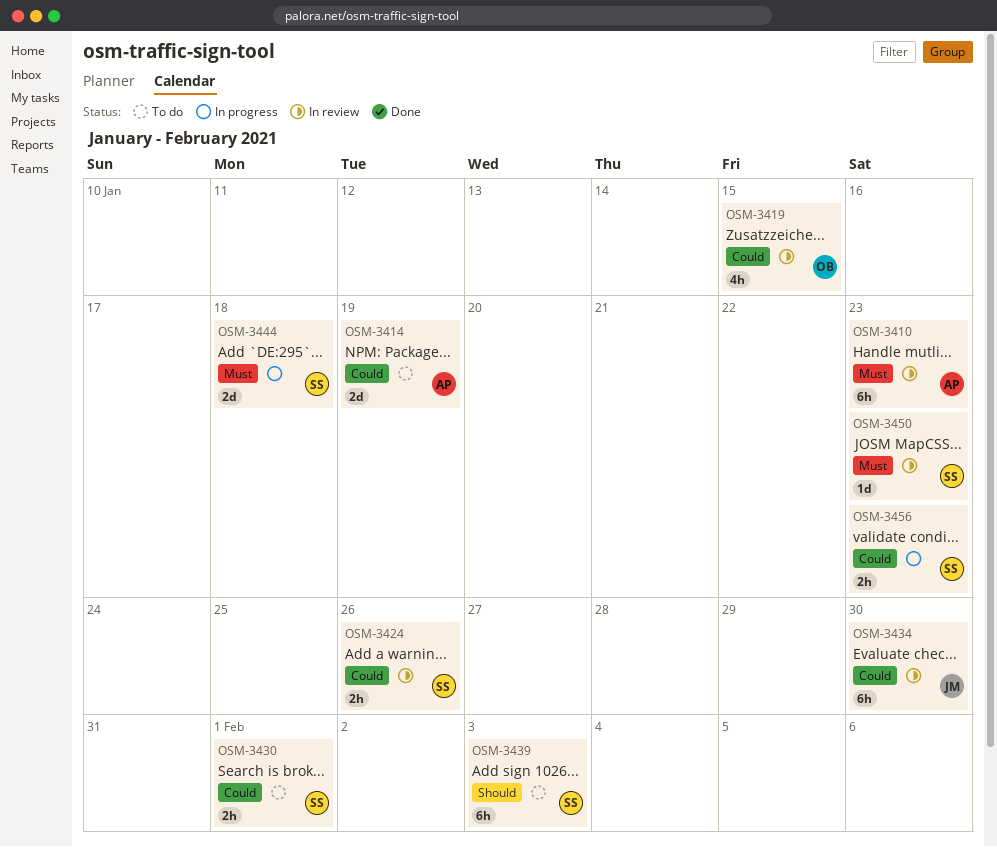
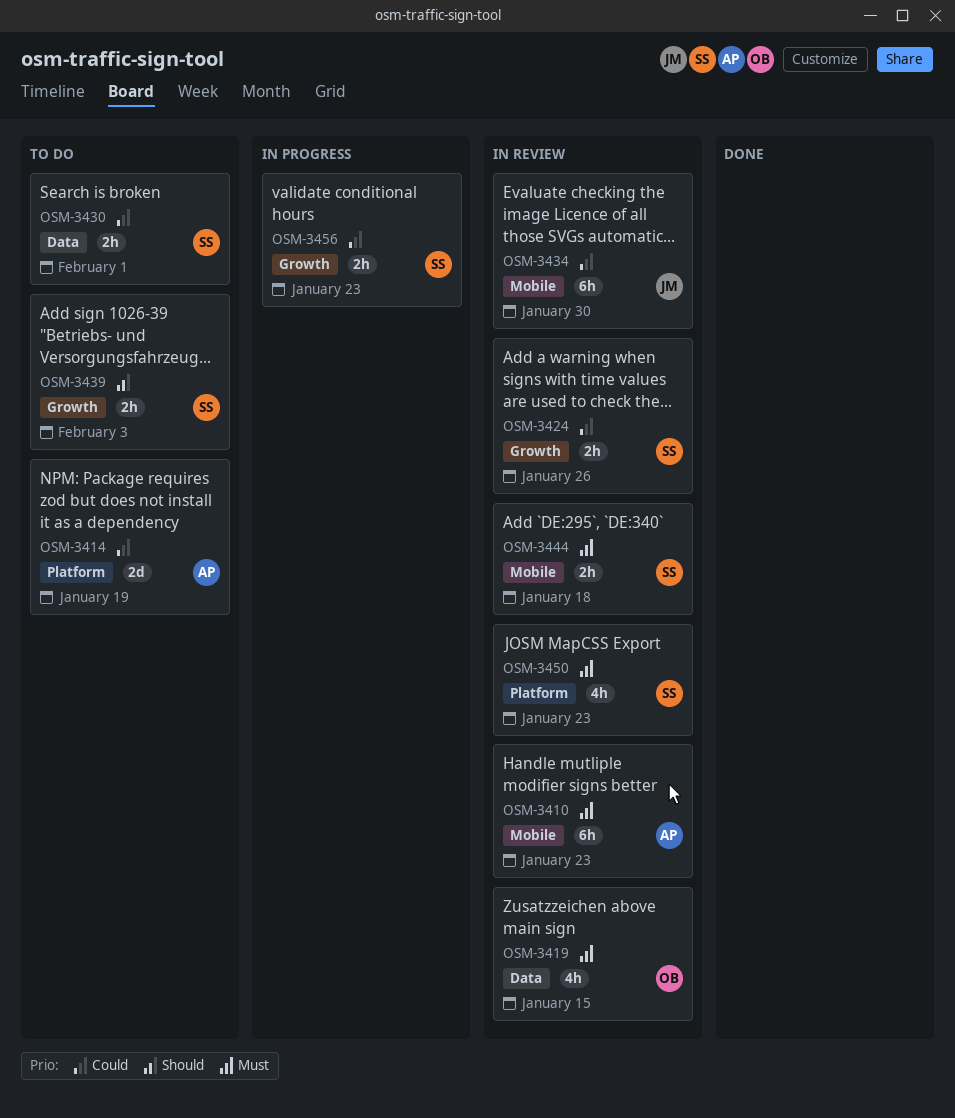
OSM-3419, priority: Could -> Must
OSM-3439, estimate: 6h -> 2h
OSM-3444, status: In progress -> In review
OSM-3444, estimate: 2d -> 2h
OSM-3450, estimate: 1d -> 4h

